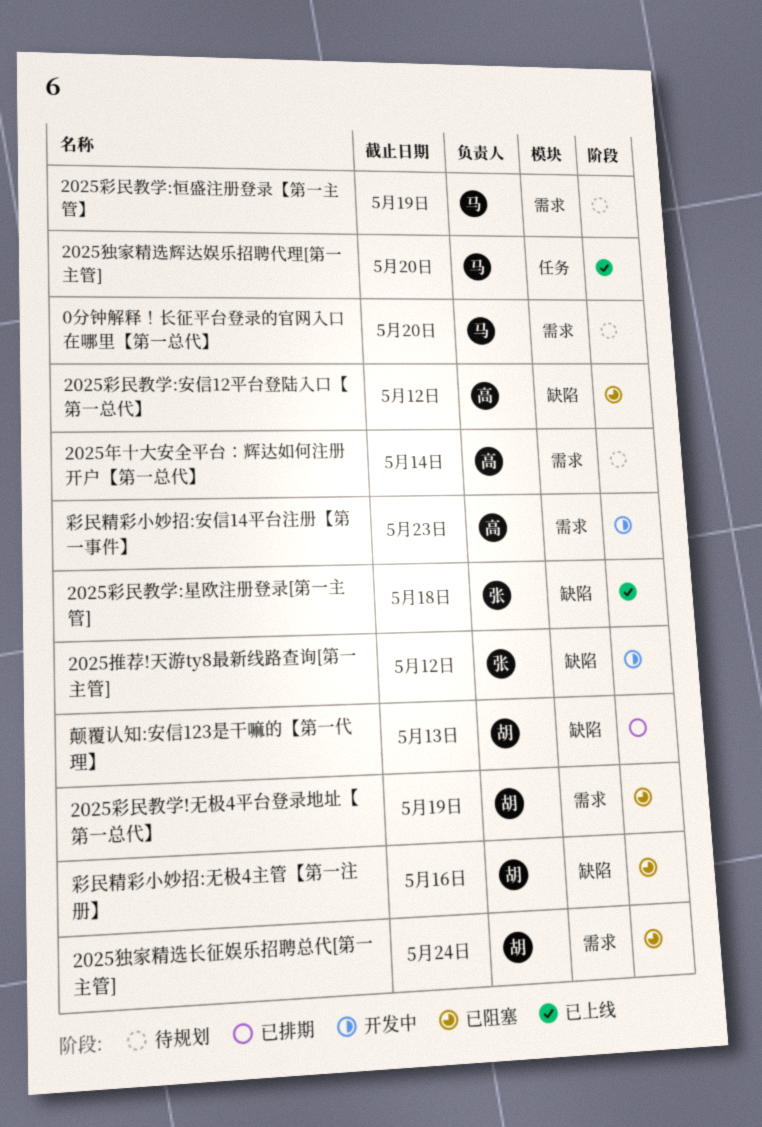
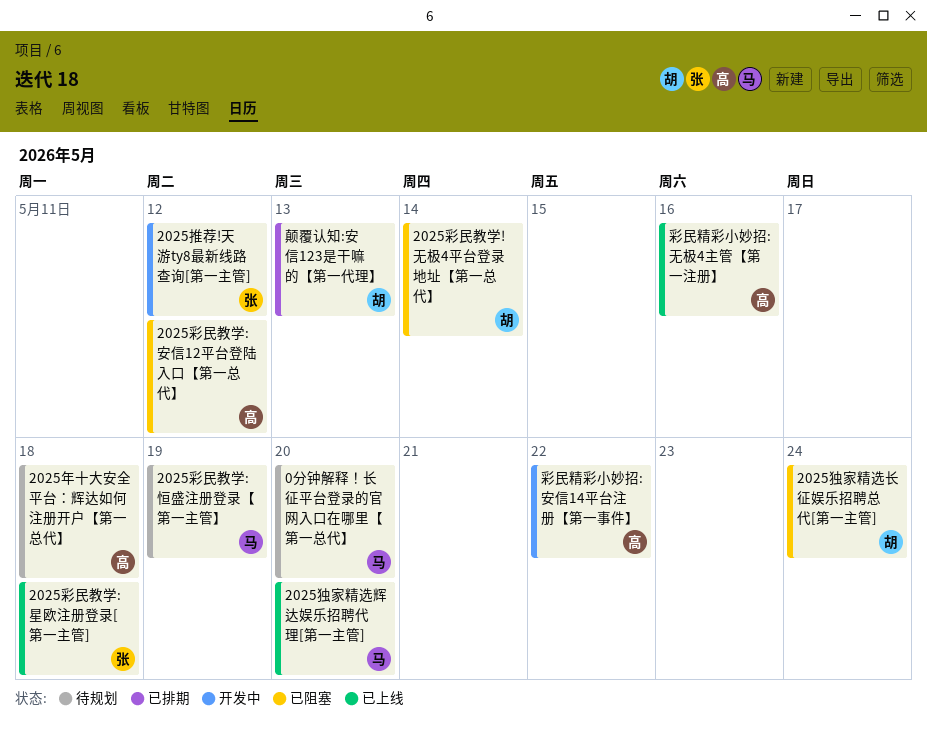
2025年十大安全平台：辉达如何注册开户【第一总代】, due: May 14 -> May 18
2025彩民教学!无极4平台登录地址【第一总代】, due: May 19 -> May 14
彩民精彩小妙招:安信14平台注册【第一事件】, due: May 23 -> May 22
彩民精彩小妙招:无极4主管【第一注册】, status: 已阻塞 -> 已上线
彩民精彩小妙招:无极4主管【第一注册】, owner: 胡 -> 高

